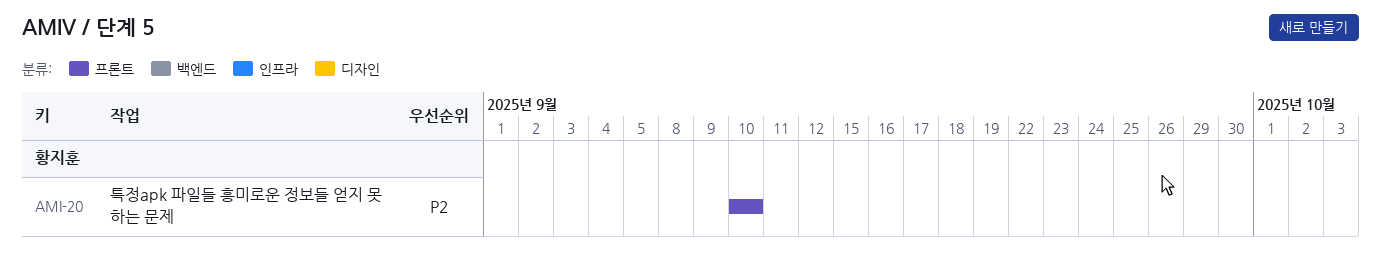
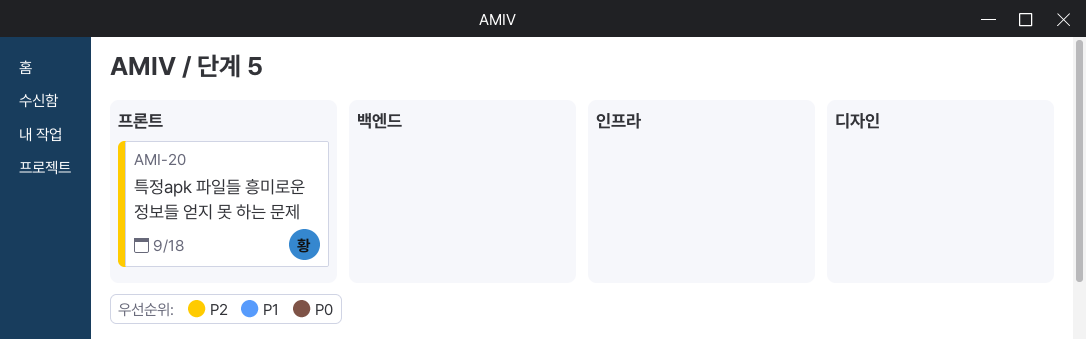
AMI-20, due: Sep 10 -> Sep 18

